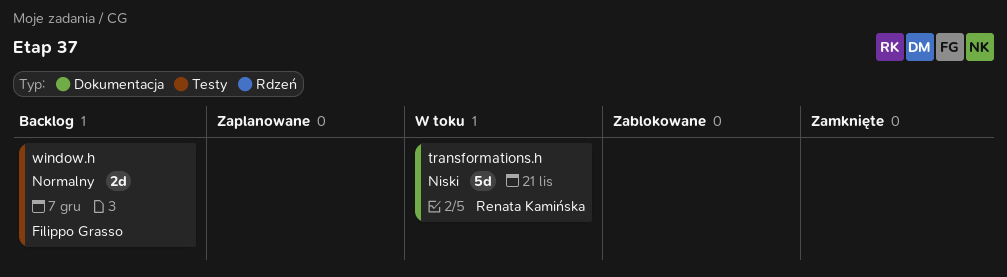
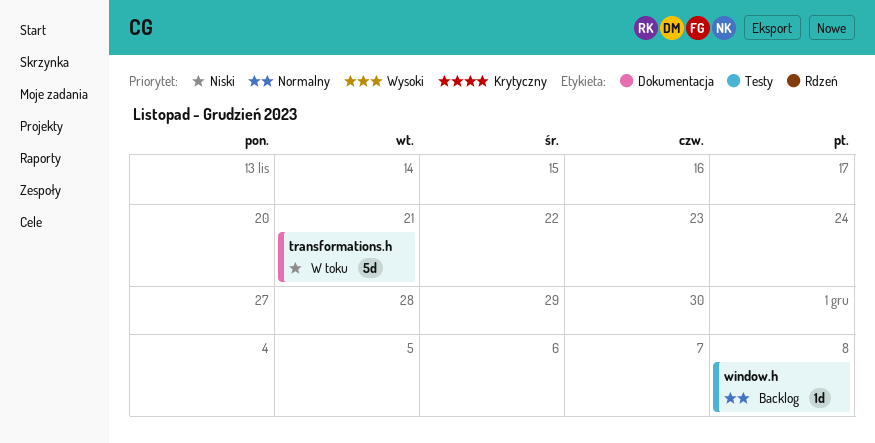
window.h, estimate: 2d -> 1d
window.h, due: Dec 7 -> Dec 8

